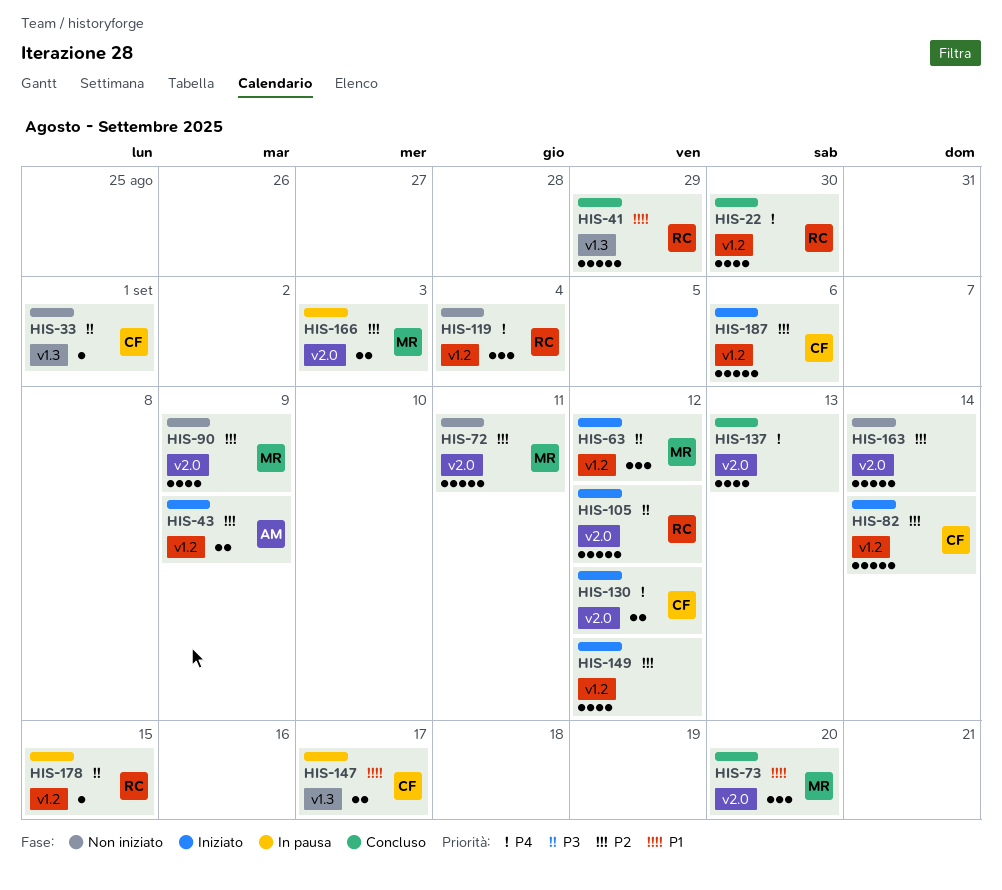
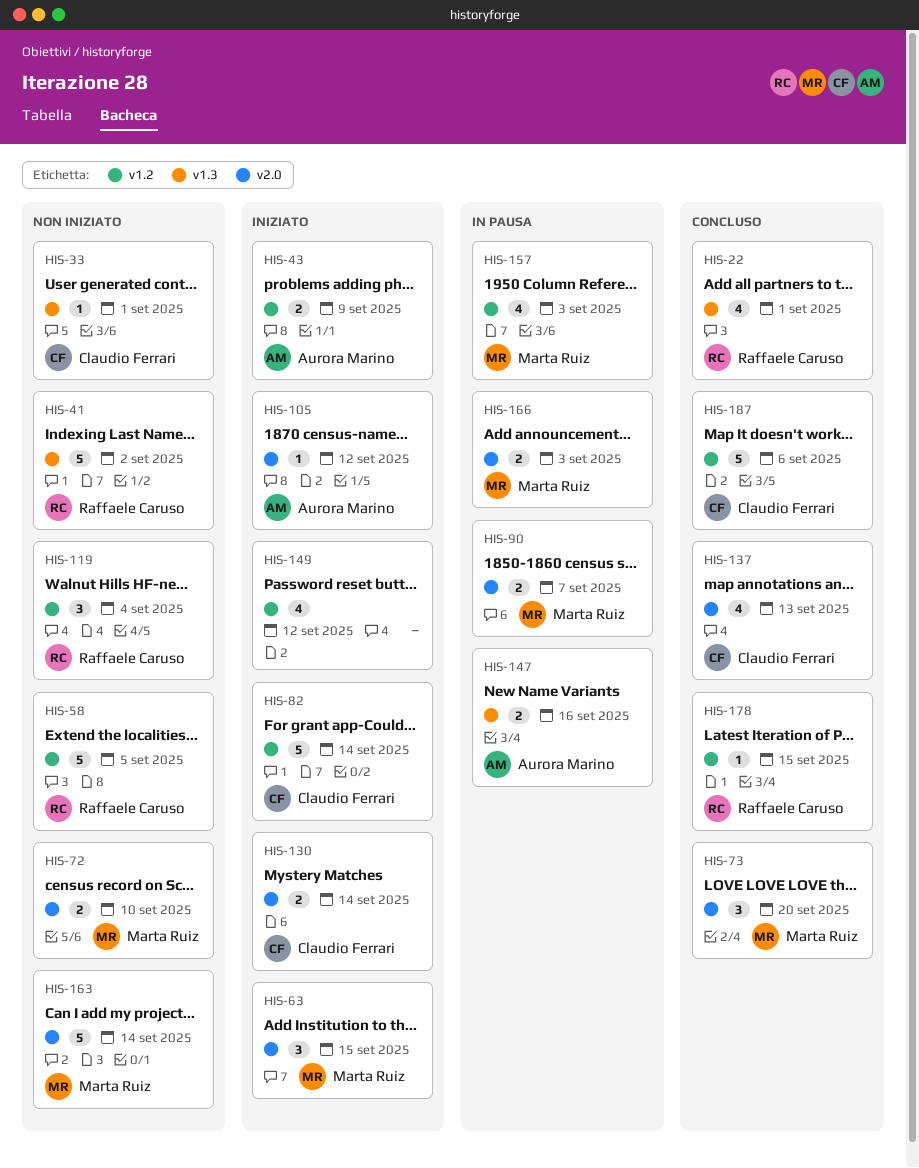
HIS-22, label: v1.2 -> v1.3
HIS-22, due: Aug 30 -> Sep 1
HIS-41, status: Concluso -> Non iniziato
HIS-41, due: Aug 29 -> Sep 2
HIS-58: none -> present
HIS-63, label: v1.2 -> v2.0
HIS-63, due: Sep 12 -> Sep 15
HIS-72, estimate: 5 -> 2
HIS-72, due: Sep 11 -> Sep 10
HIS-90, status: Non iniziato -> In pausa
HIS-90, estimate: 4 -> 2
HIS-90, due: Sep 9 -> Sep 7
HIS-105, owner: Raffaele Caruso -> Aurora Marino
HIS-105, estimate: 5 -> 1
HIS-130, due: Sep 12 -> Sep 14
HIS-137, owner: none -> Claudio Ferrari
HIS-147, owner: Claudio Ferrari -> Aurora Marino
HIS-147, due: Sep 17 -> Sep 16
HIS-157: none -> present
HIS-163, owner: none -> Marta Ruiz
HIS-178, status: In pausa -> Concluso
HIS-187, status: Iniziato -> Concluso

